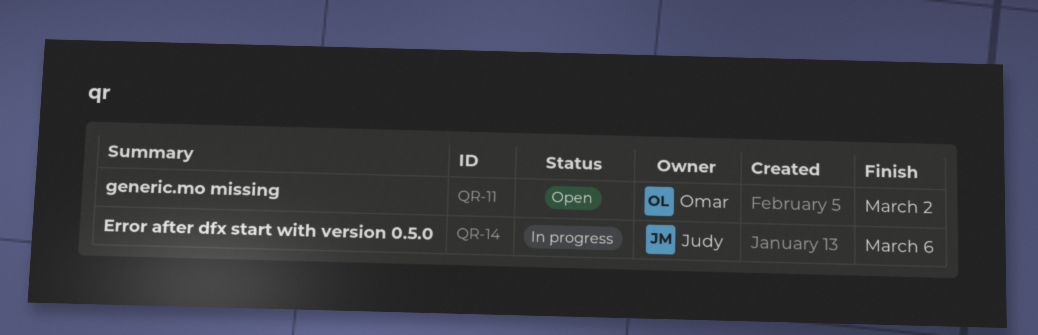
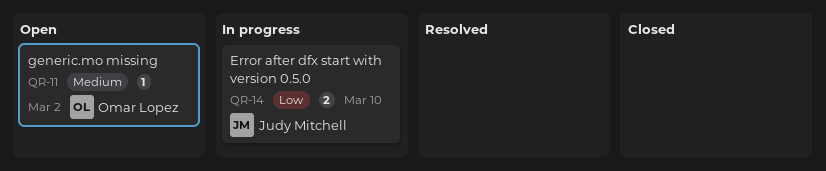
QR-14, due: Mar 6 -> Mar 10

